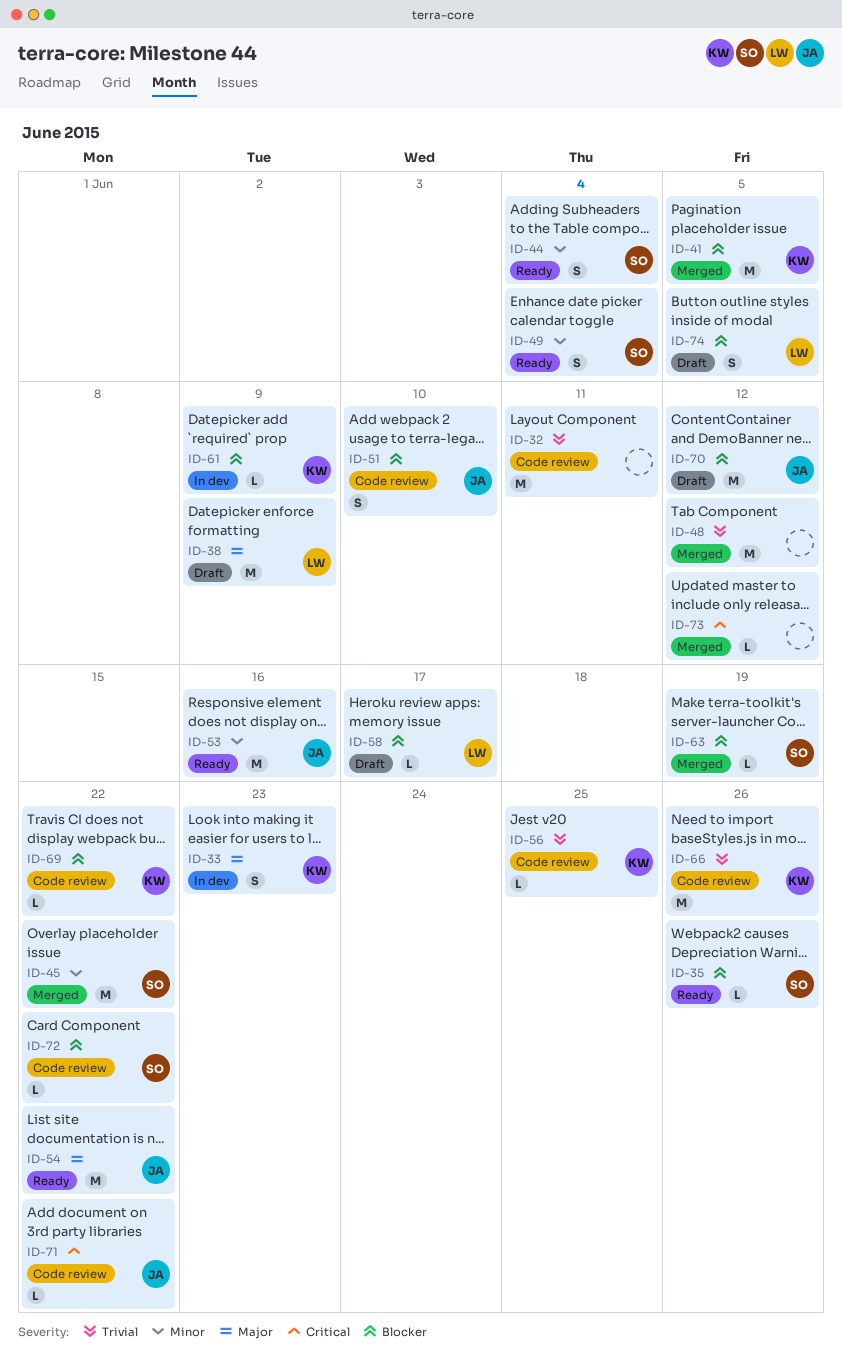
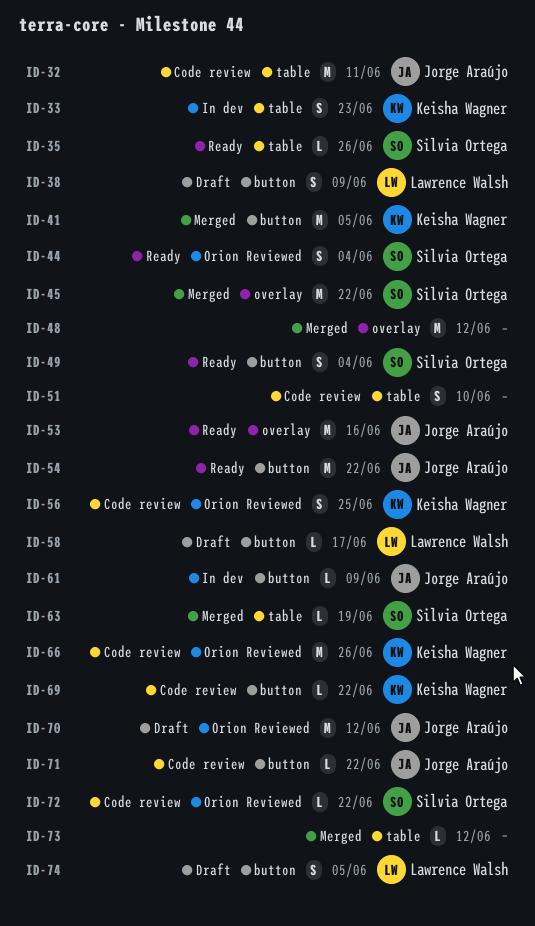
ID-32, owner: none -> Jorge Araújo
ID-38, estimate: M -> S
ID-51, owner: Jorge Araújo -> none
ID-56, estimate: L -> S
ID-61, owner: Keisha Wagner -> Jorge Araújo

